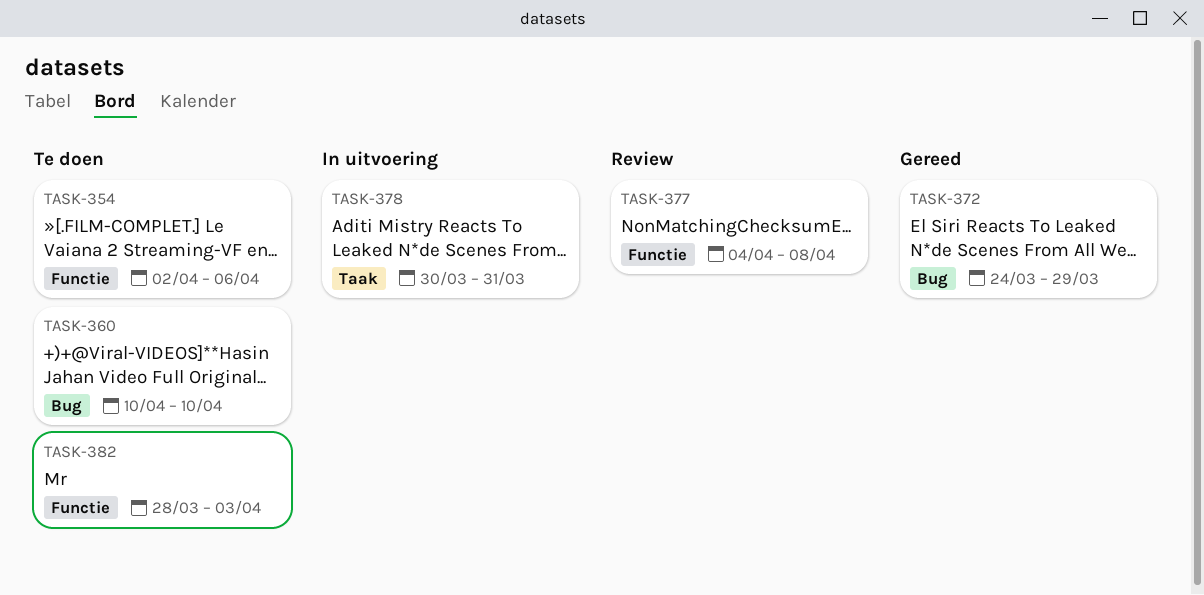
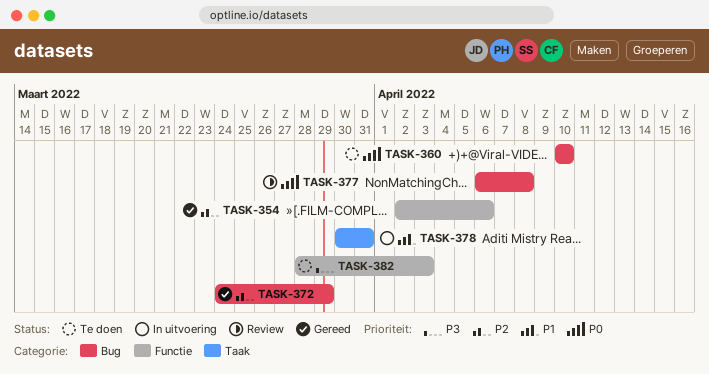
TASK-354, status: Te doen -> Gereed
TASK-377, label: Functie -> Bug
TASK-377, start: Apr 4 -> Apr 6

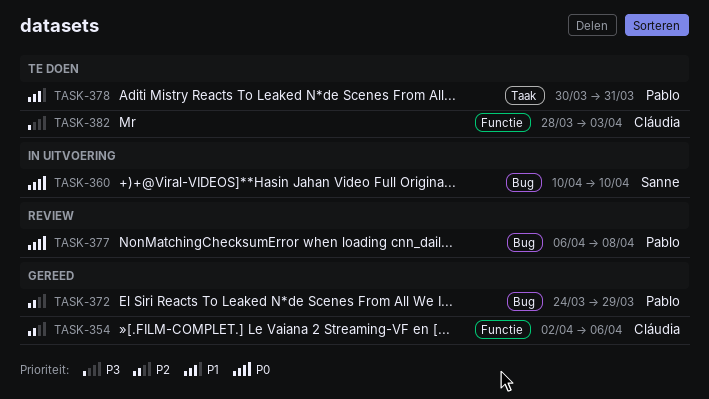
TASK-360, status: Te doen -> In uitvoering
TASK-378, status: In uitvoering -> Te doen

